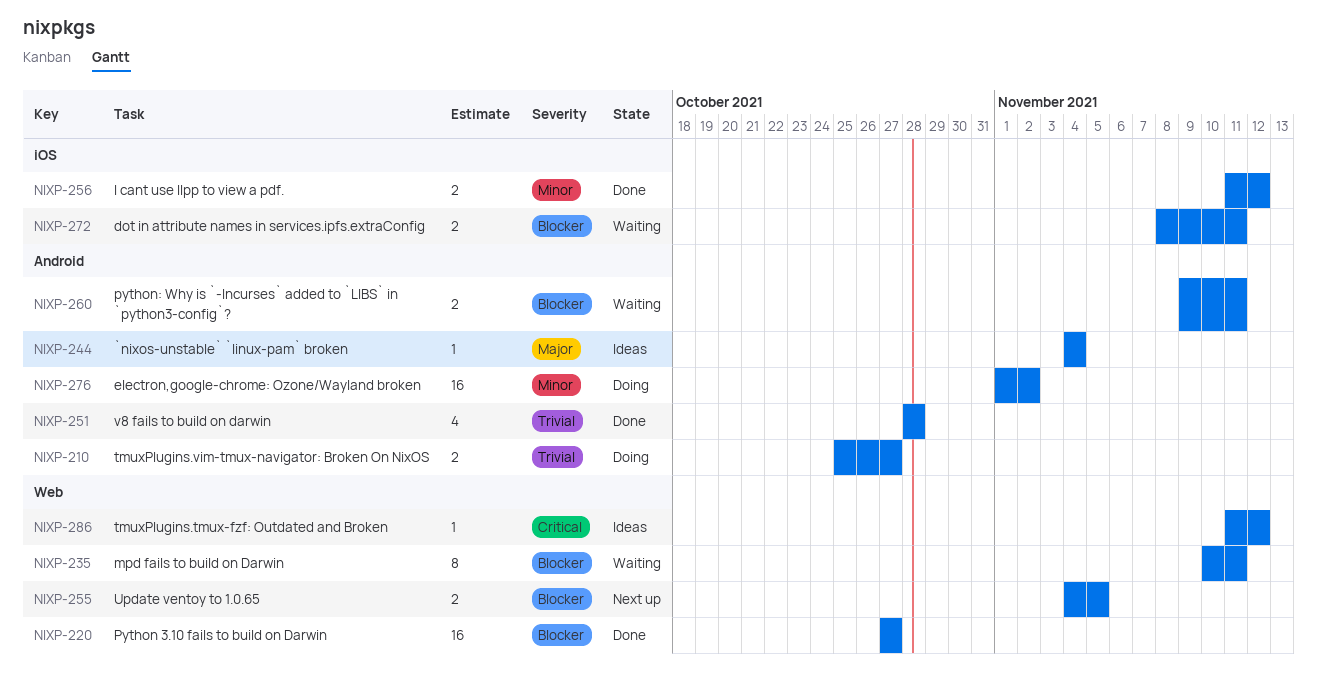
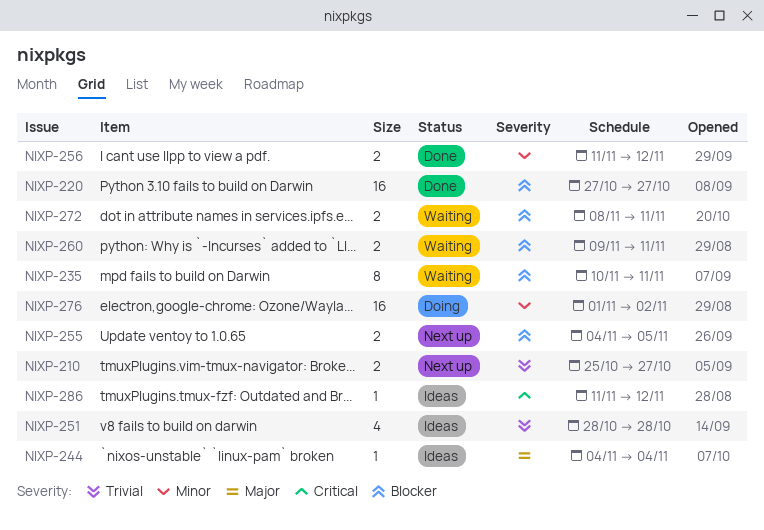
NIXP-210, status: Doing -> Next up
NIXP-251, status: Done -> Ideas

